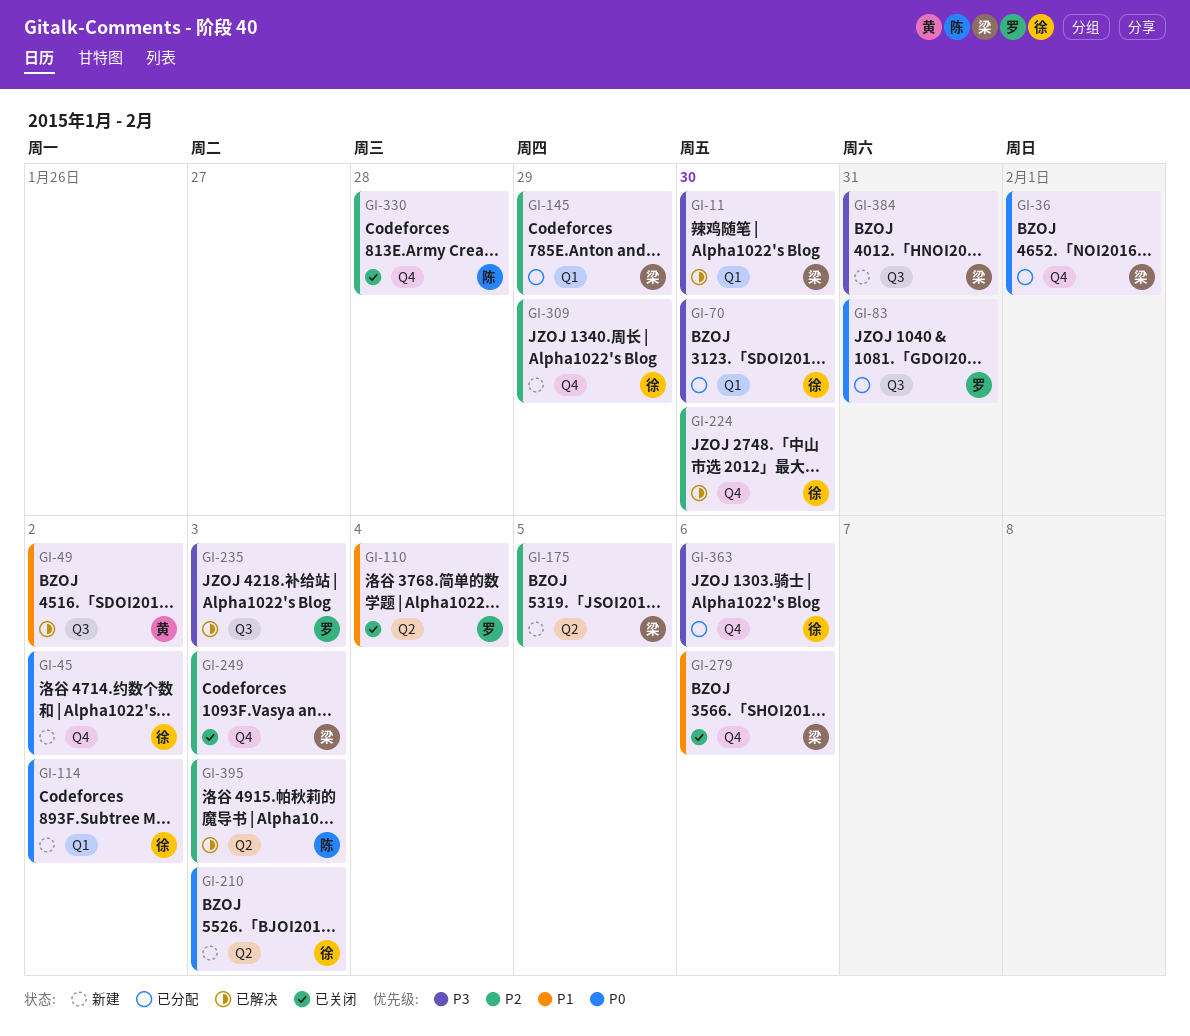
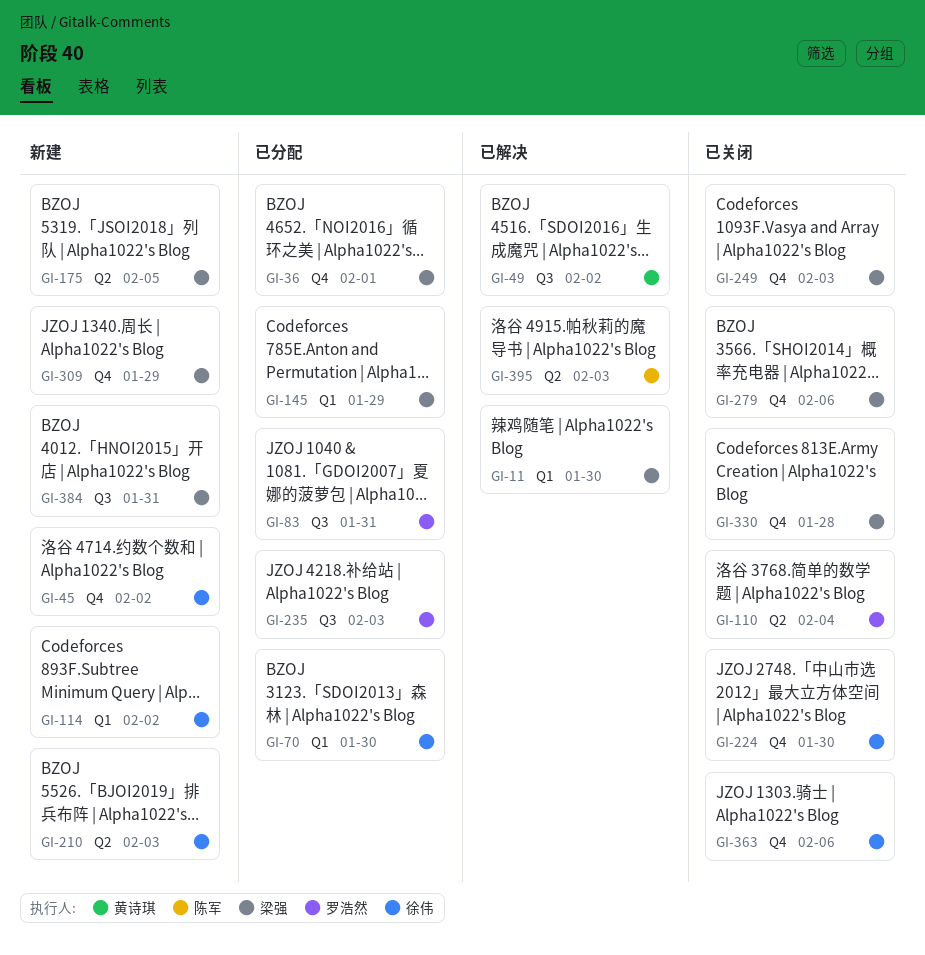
GI-224, status: 已解决 -> 已关闭
GI-235, status: 已解决 -> 已分配
GI-309, owner: 徐伟 -> 梁强
GI-330, owner: 陈军 -> 梁强
GI-363, status: 已分配 -> 已关闭

